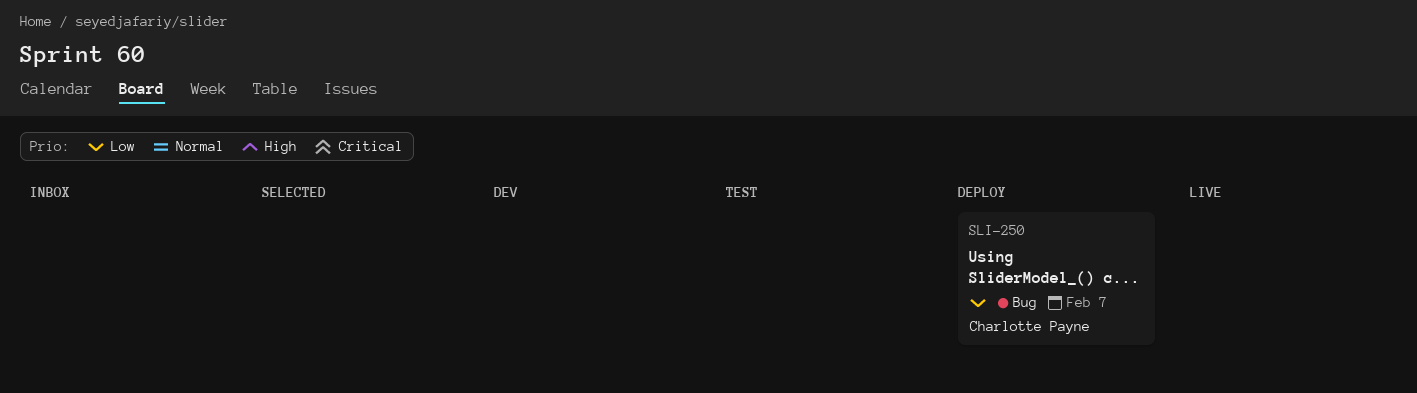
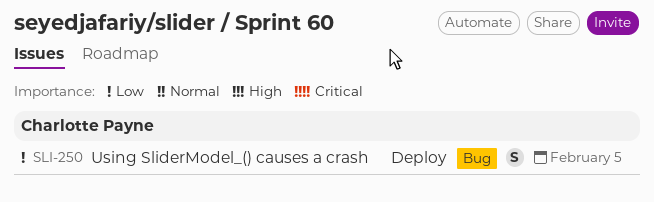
SLI-250, due: Feb 7 -> Feb 5

